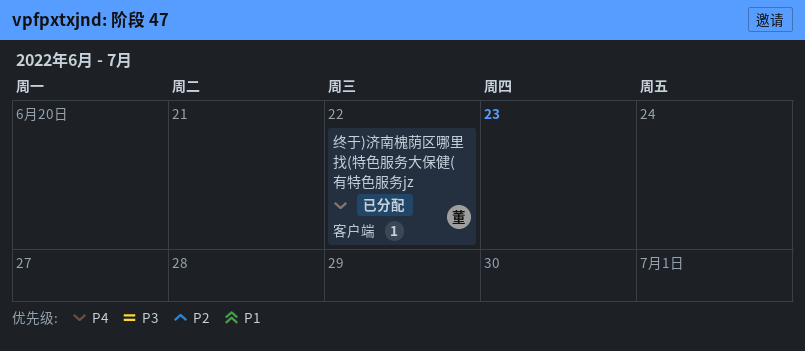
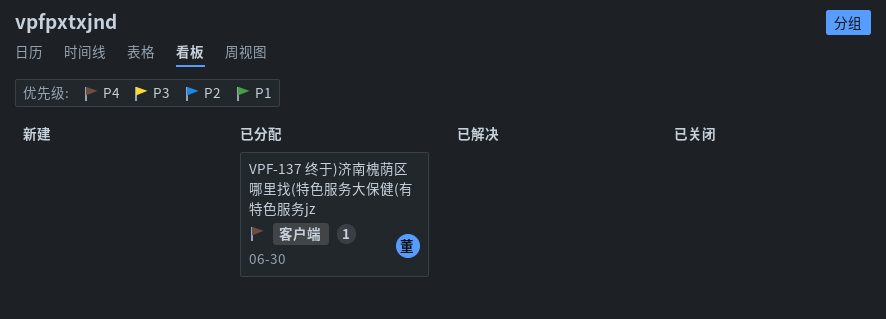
终于)济南槐荫区哪里找(特色服务大保健(有特色服务jz, due: Jun 22 -> Jun 30

